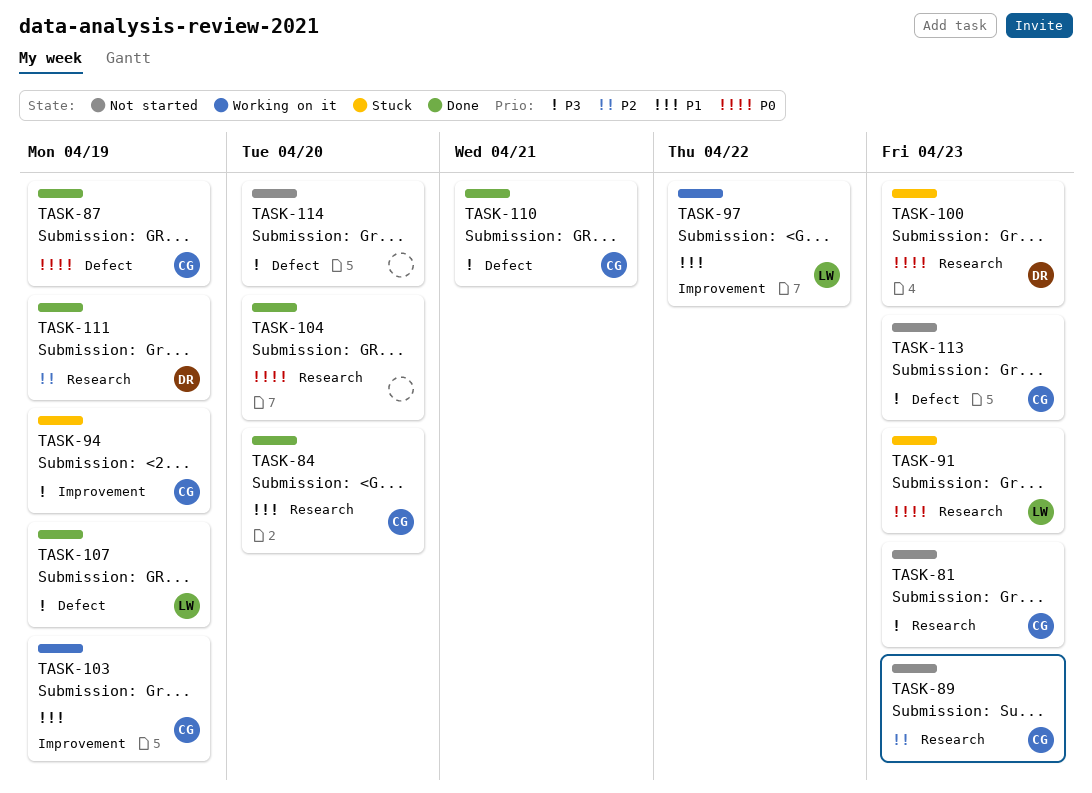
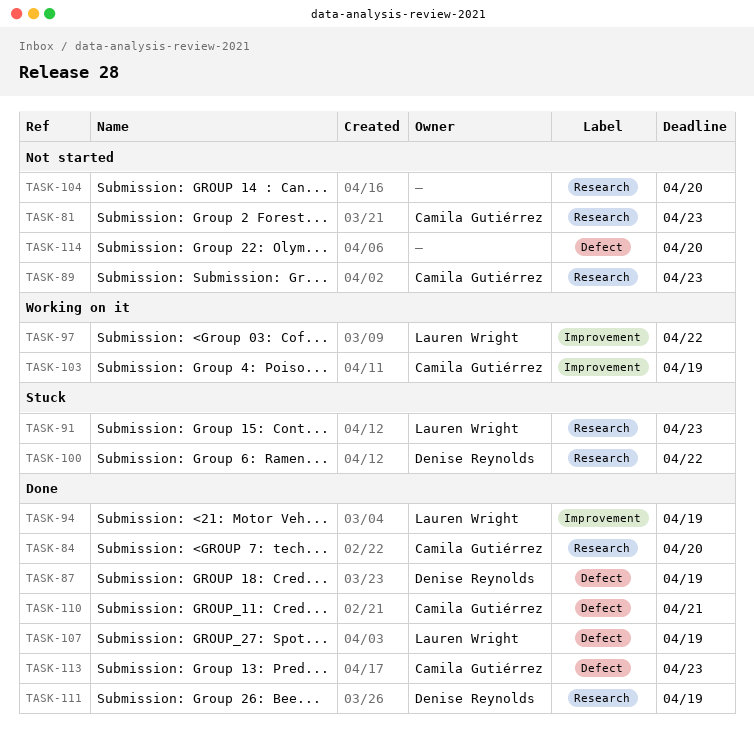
TASK-87, owner: Camila Gutiérrez -> Denise Reynolds
TASK-94, status: Stuck -> Done
TASK-94, owner: Camila Gutiérrez -> Lauren Wright
TASK-100, due: Apr 23 -> Apr 22
TASK-104, status: Done -> Not started
TASK-113, status: Not started -> Done

